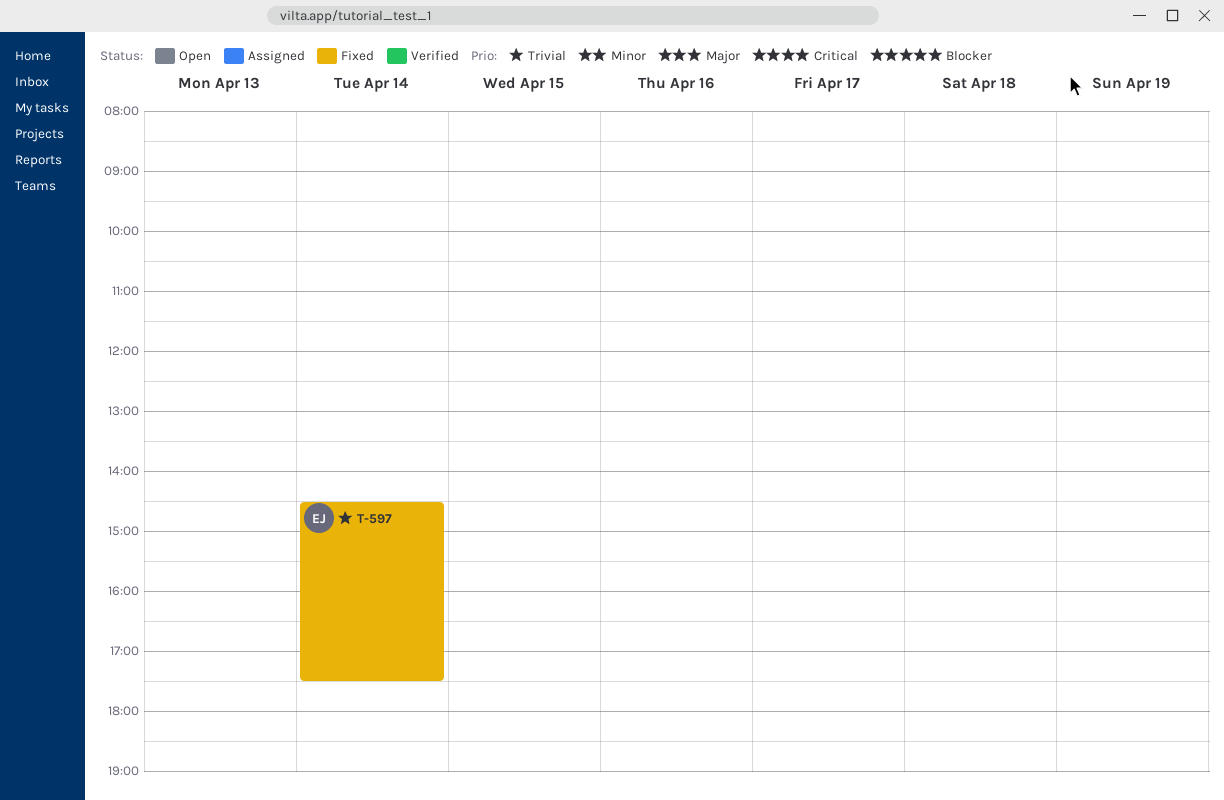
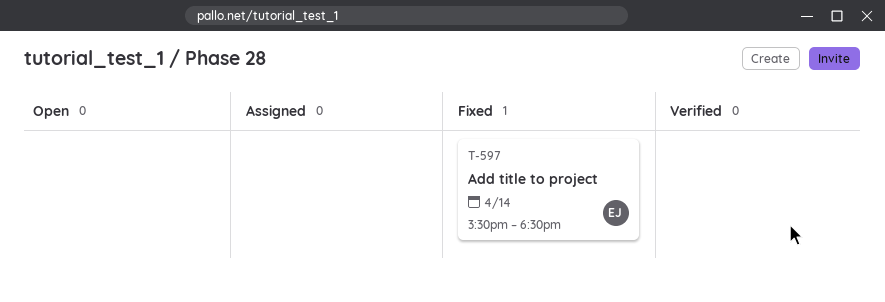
T-597, begins: 14:30 -> 15:30
T-597, ends: 17:30 -> 18:30

